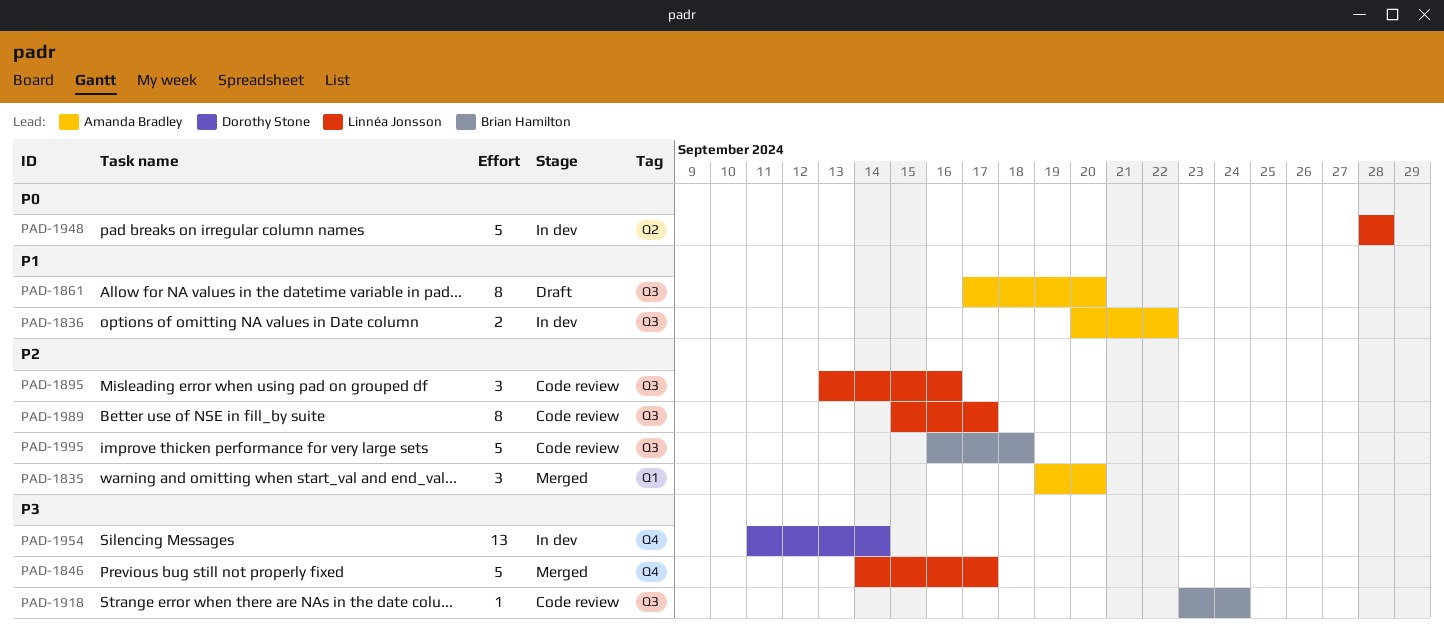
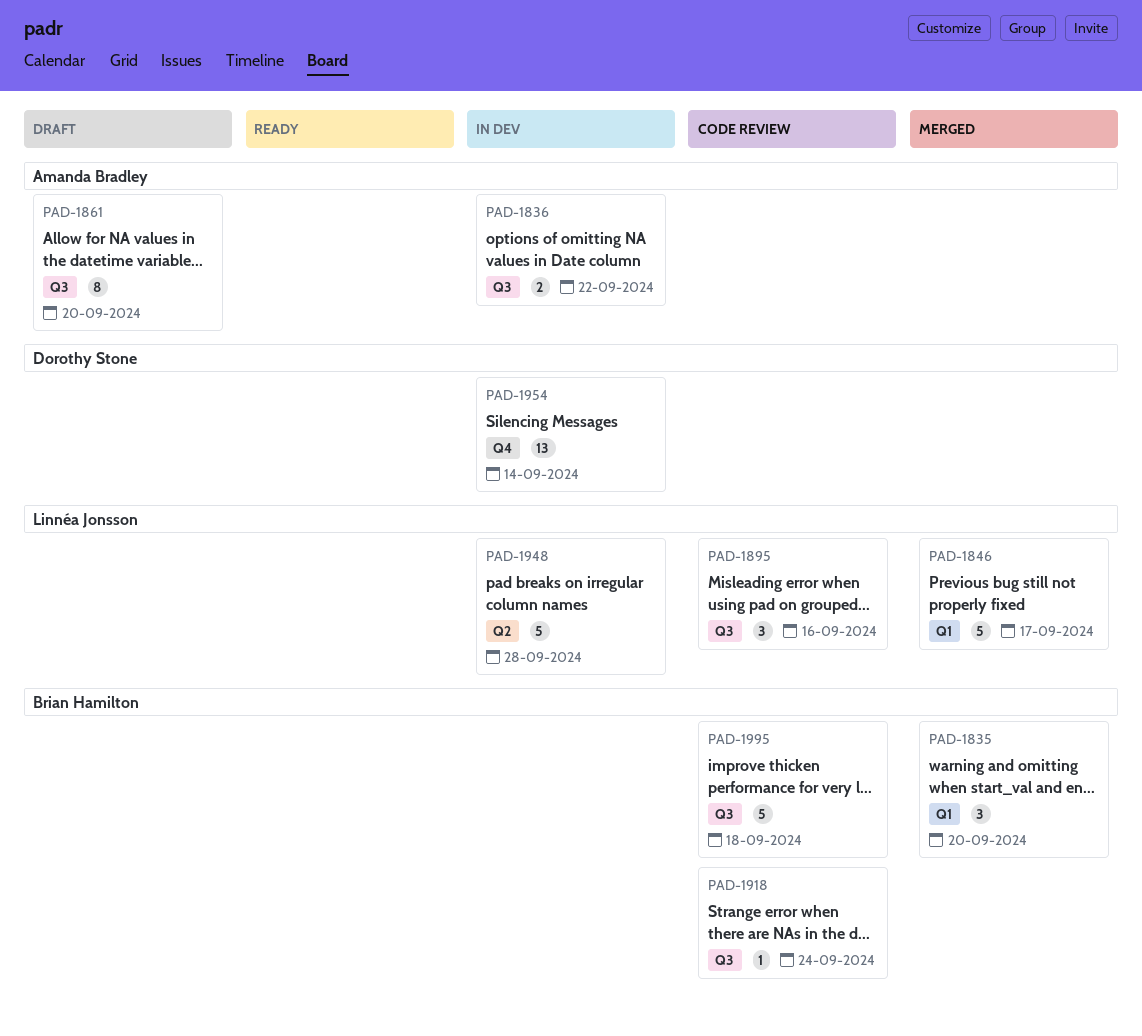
PAD-1835, owner: Amanda Bradley -> Brian Hamilton
PAD-1846, label: Q4 -> Q1
PAD-1989: present -> none

